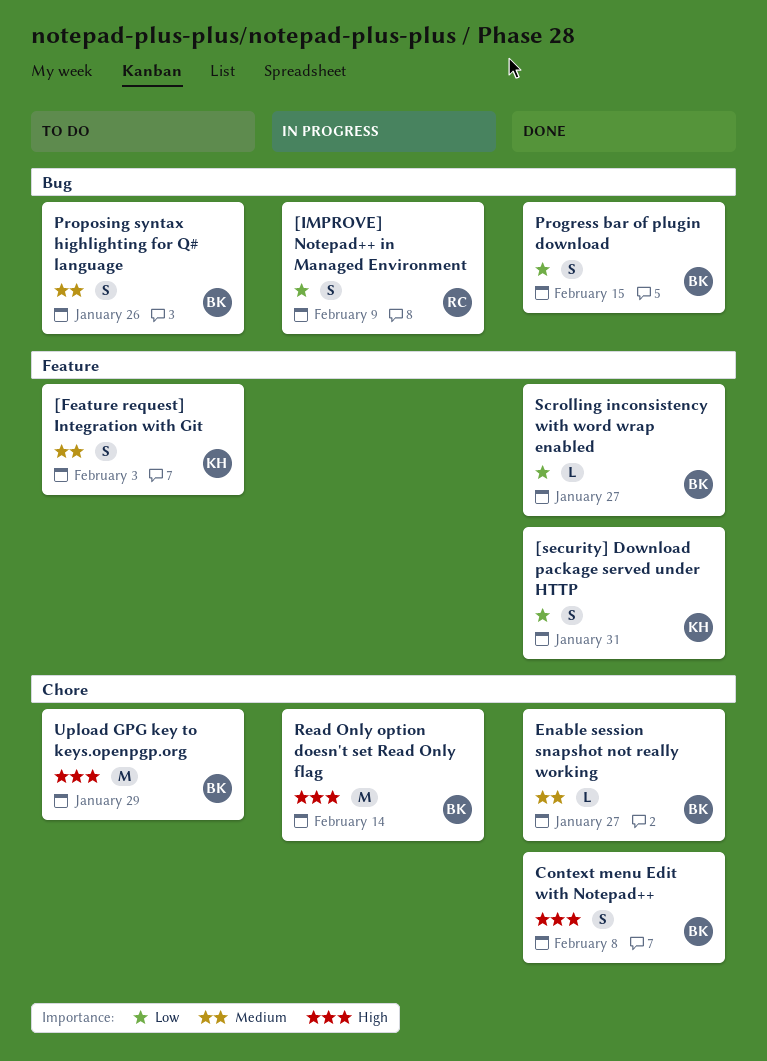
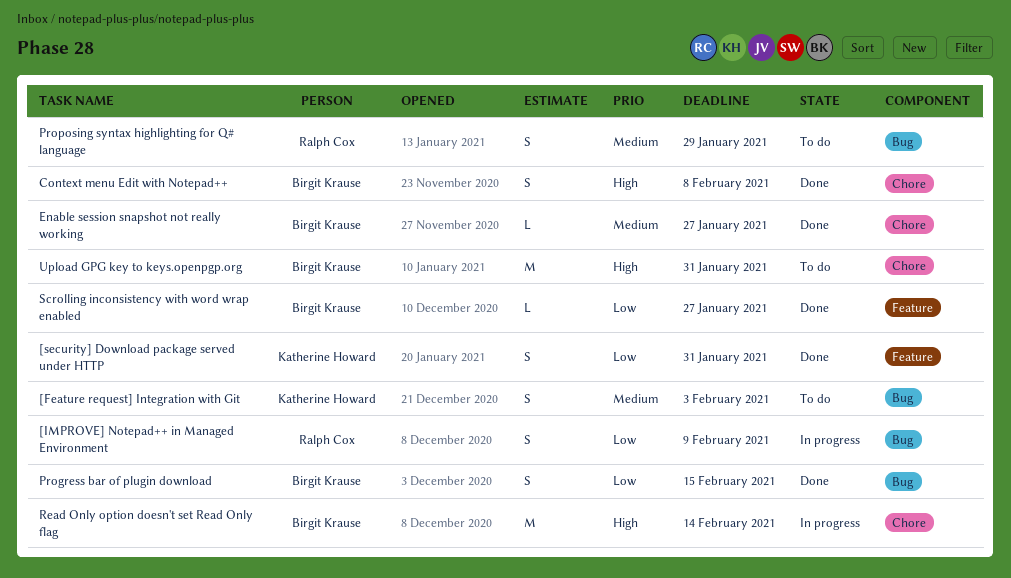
[Feature request] Integration with Git, label: Feature -> Bug
Proposing syntax highlighting for Q# language, owner: Birgit Krause -> Ralph Cox
Proposing syntax highlighting for Q# language, due: Jan 26 -> Jan 29
Upload GPG key to keys.openpgp.org, due: Jan 29 -> Jan 31

